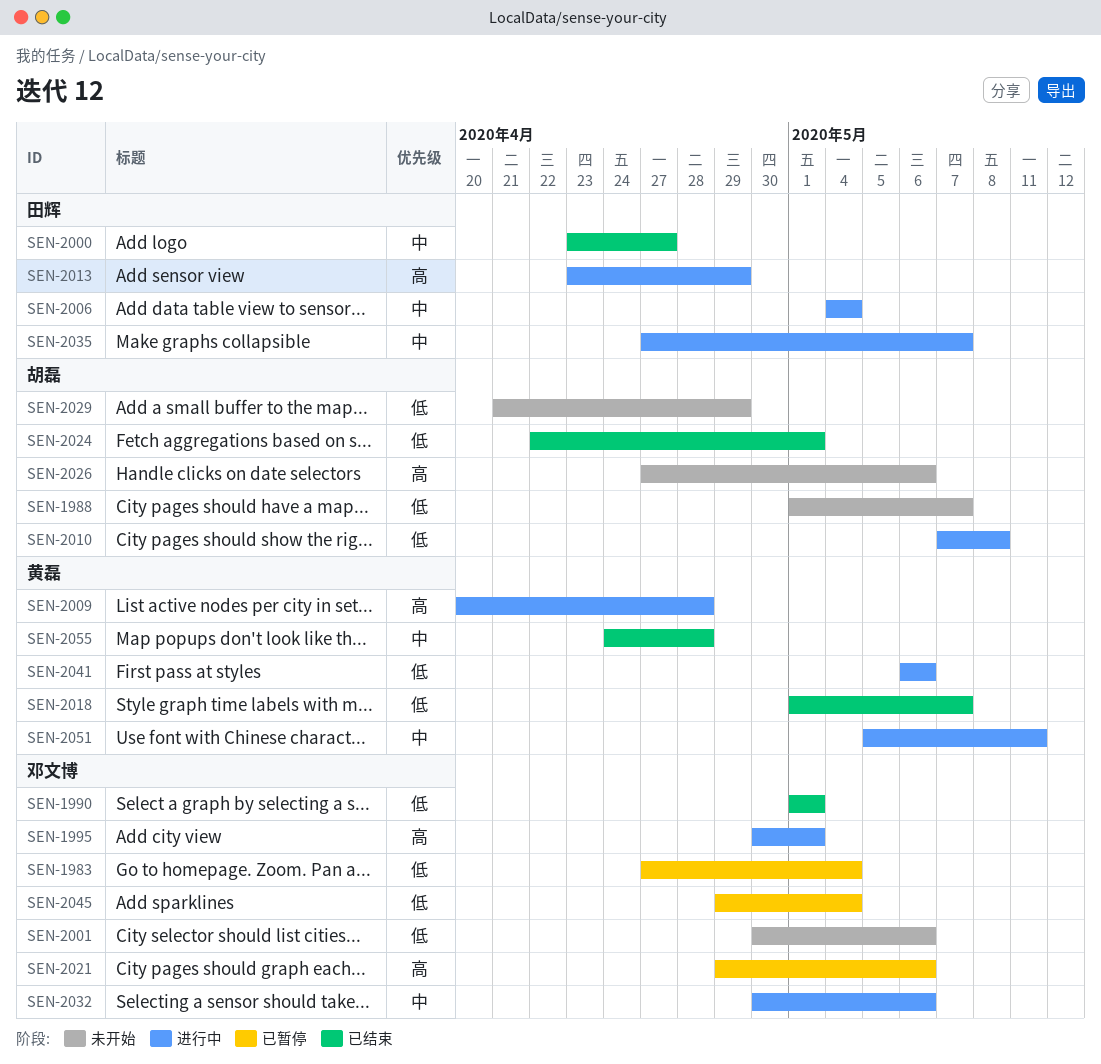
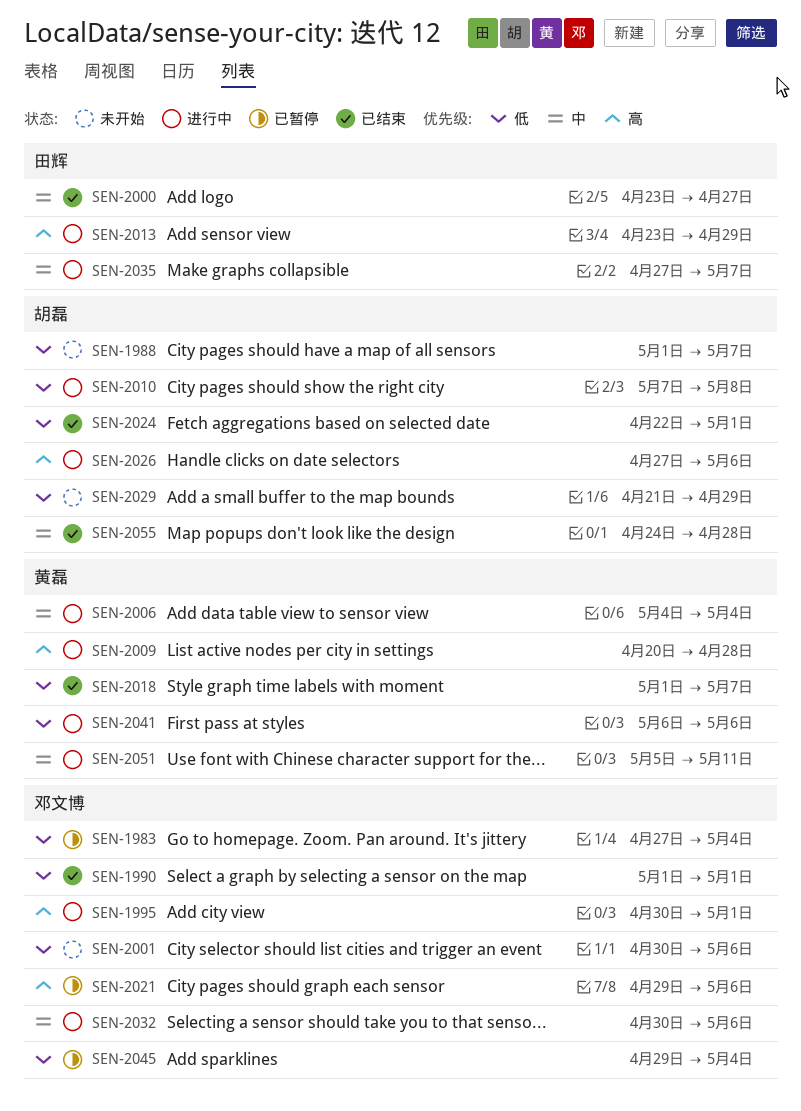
SEN-2006, owner: 田辉 -> 黄磊
SEN-2026, status: 未开始 -> 进行中
SEN-2055, owner: 黄磊 -> 胡磊

